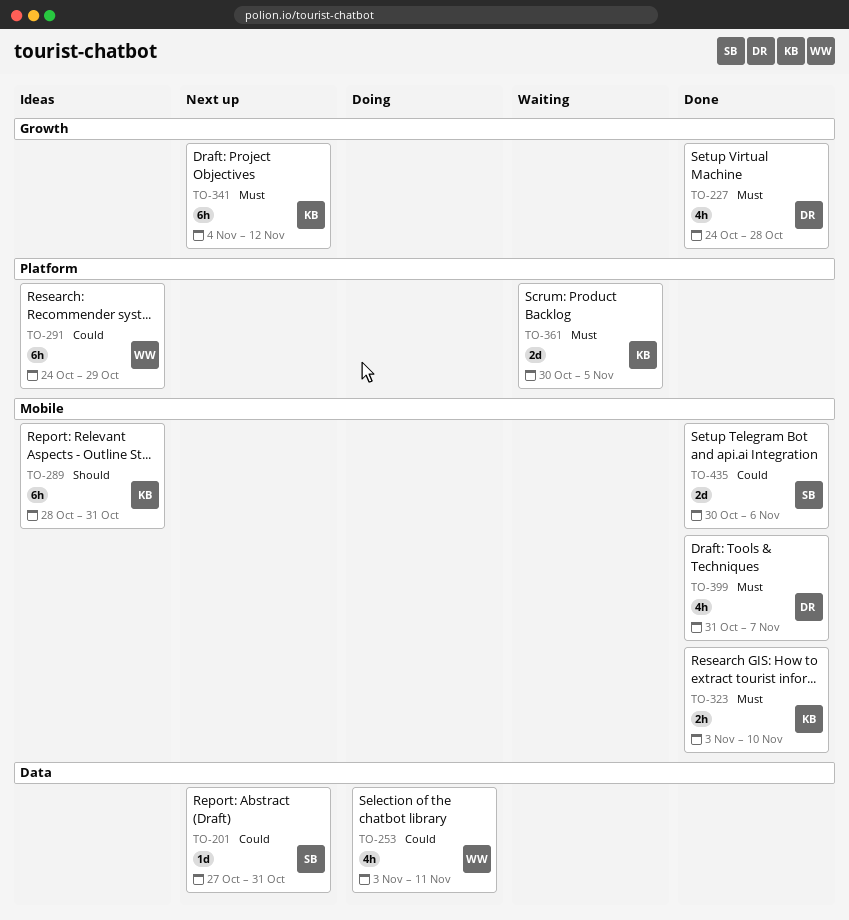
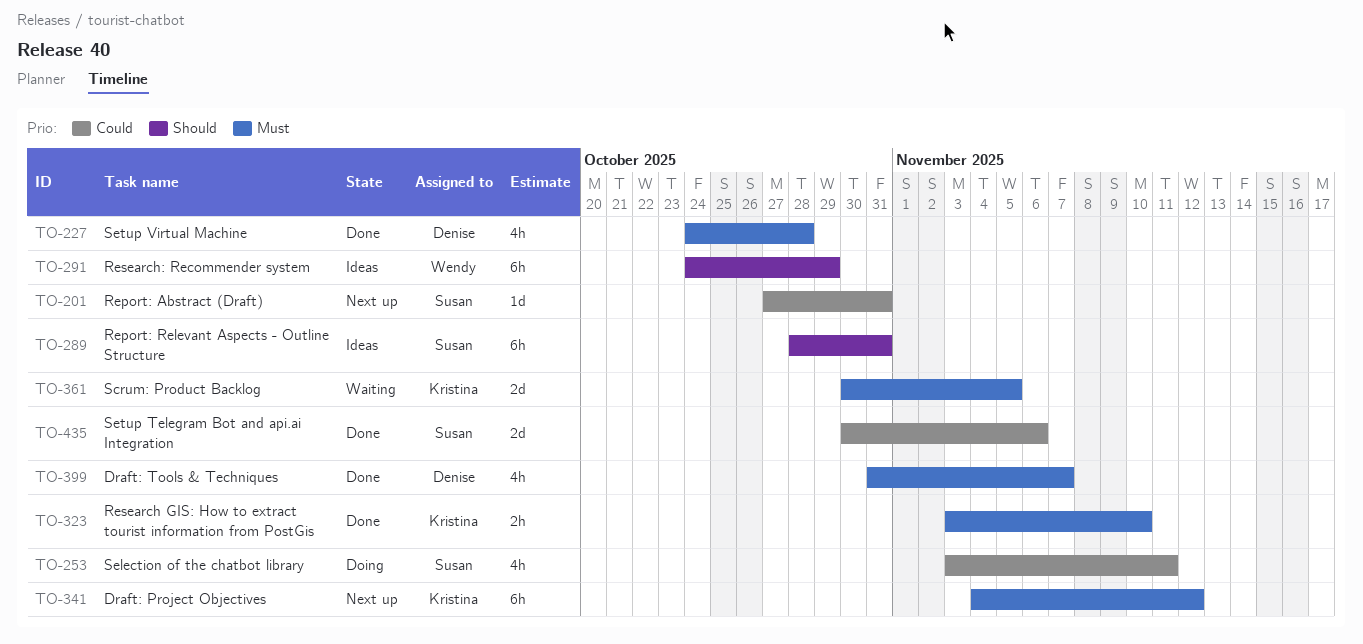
TO-253, owner: Wendy -> Susan
TO-289, owner: Kristina -> Susan
TO-291, priority: Could -> Should

